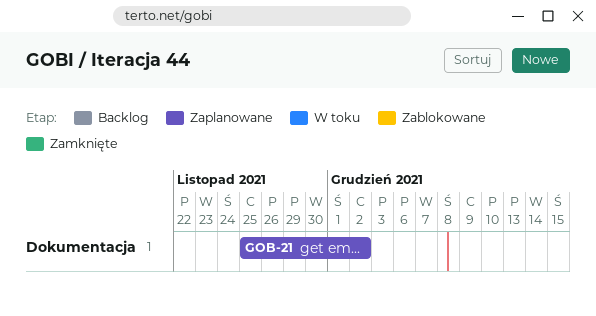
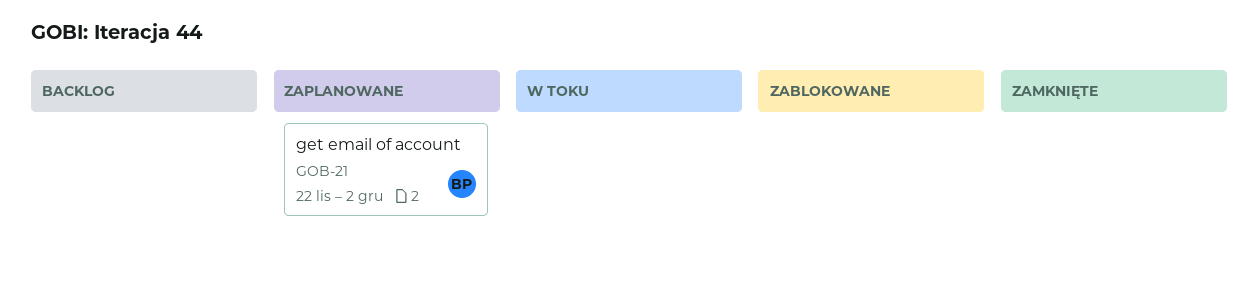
GOB-21, start: Nov 25 -> Nov 22

